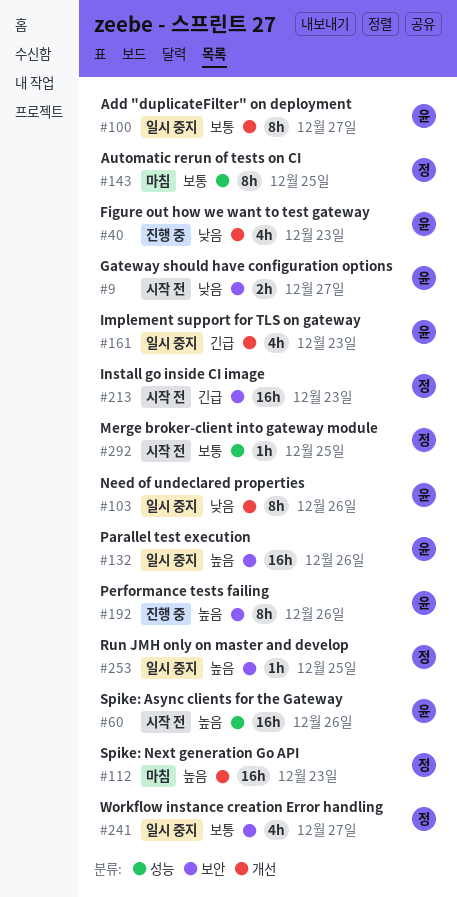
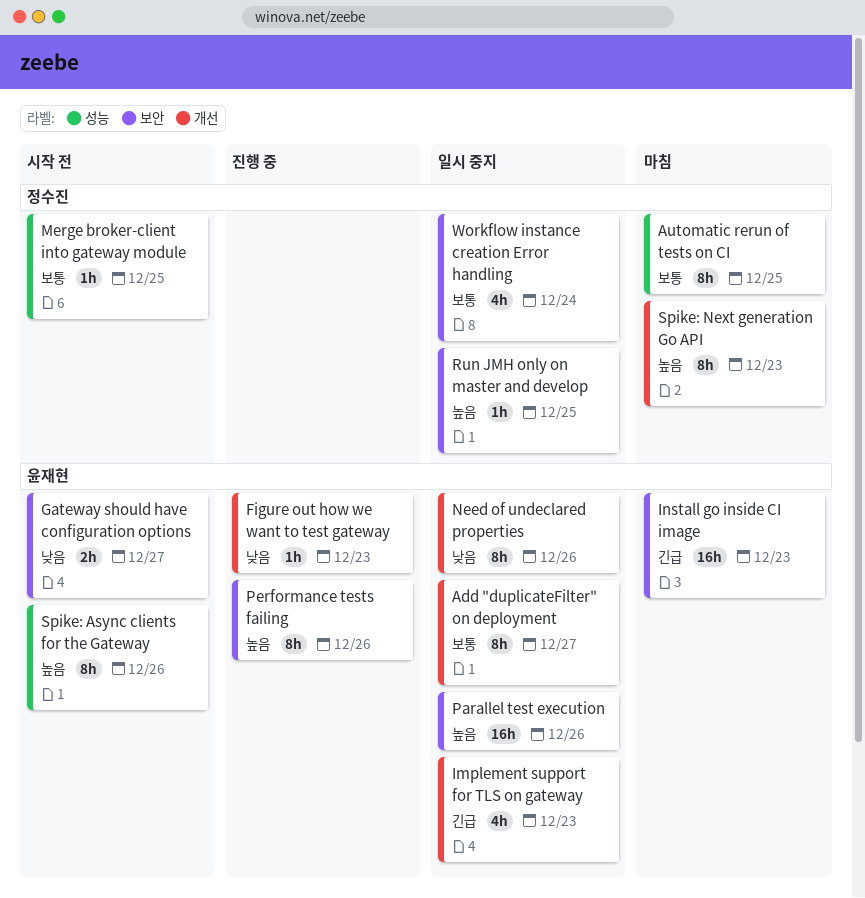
Figure out how we want to test gateway, estimate: 4h -> 1h
Install go inside CI image, status: 시작 전 -> 마침
Install go inside CI image, owner: 정수진 -> 윤재현
Spike: Async clients for the Gateway, estimate: 16h -> 8h
Spike: Next generation Go API, estimate: 16h -> 8h
Workflow instance creation Error handling, due: Dec 27 -> Dec 24

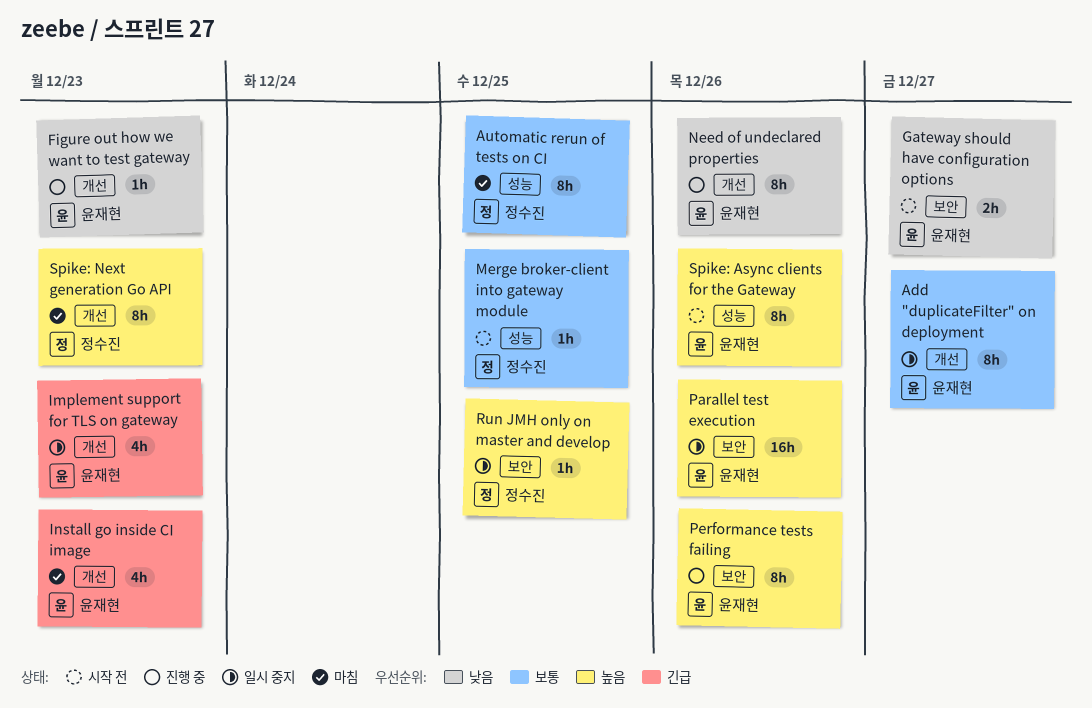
Install go inside CI image, label: 보안 -> 개선
Install go inside CI image, estimate: 16h -> 4h
Need of undeclared properties, status: 일시 중지 -> 진행 중
Workflow instance creation Error handling: present -> none

